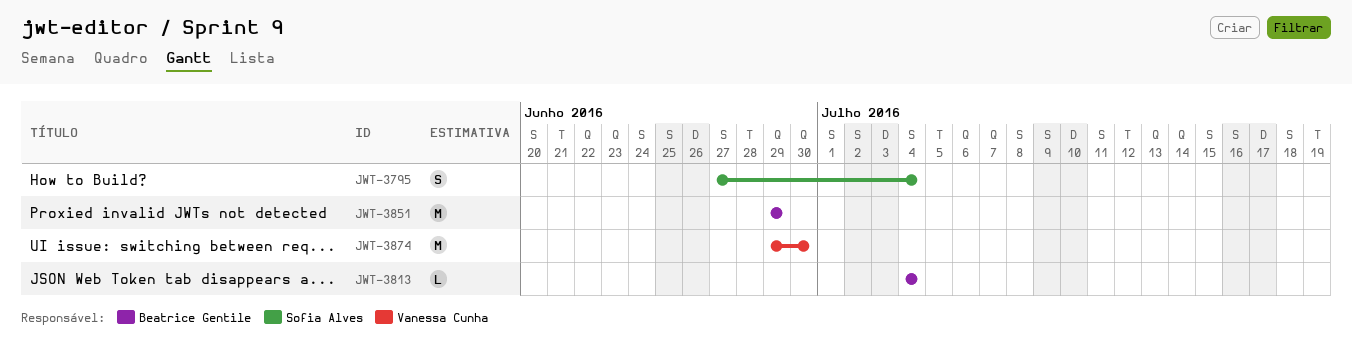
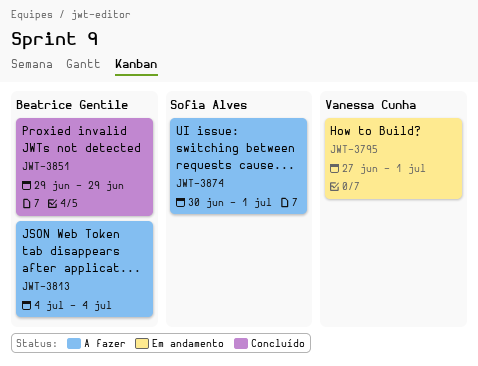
JWT-3795, owner: Sofia Alves -> Vanessa Cunha
JWT-3795, due: Jul 4 -> Jul 1
JWT-3874, owner: Vanessa Cunha -> Sofia Alves
JWT-3874, start: Jun 29 -> Jun 30
JWT-3874, due: Jun 30 -> Jul 1

